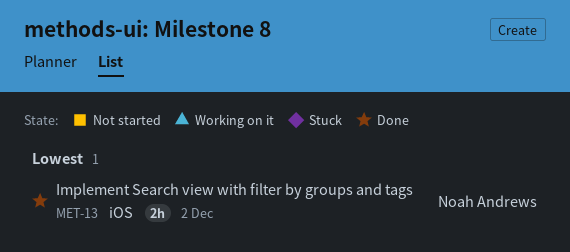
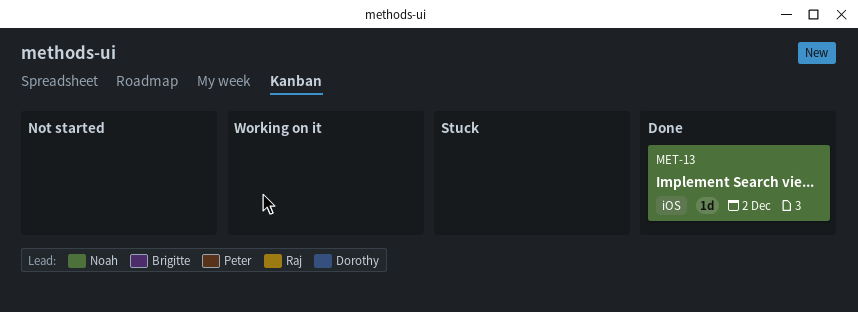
MET-13, estimate: 2h -> 1d

